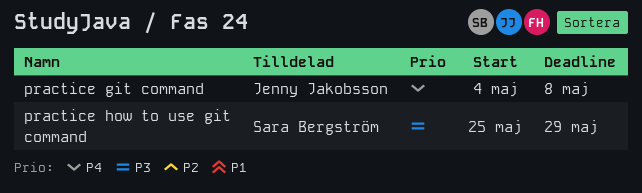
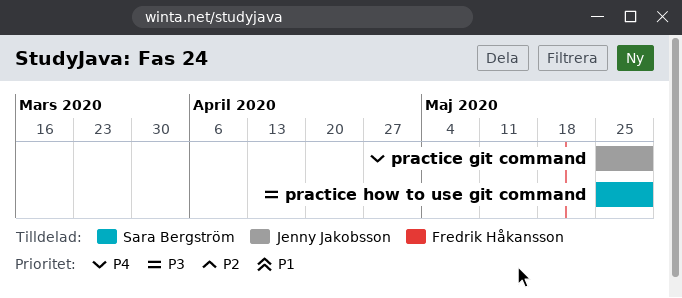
practice git command, start: May 4 -> May 25
practice git command, due: May 8 -> May 29

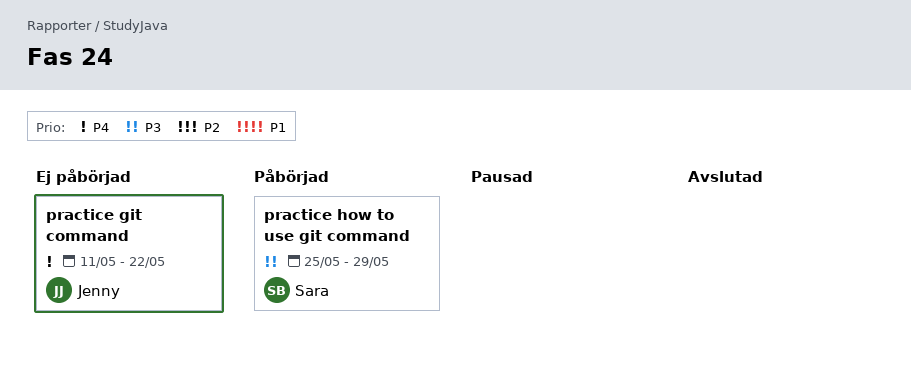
practice git command, start: May 25 -> May 11
practice git command, due: May 29 -> May 22

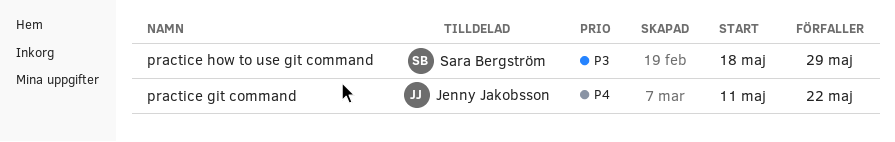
practice how to use git command, start: May 25 -> May 18

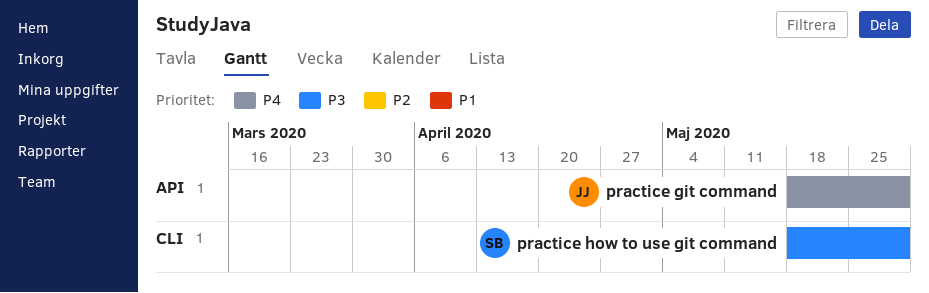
practice git command, start: May 11 -> May 18
practice git command, due: May 22 -> May 29

